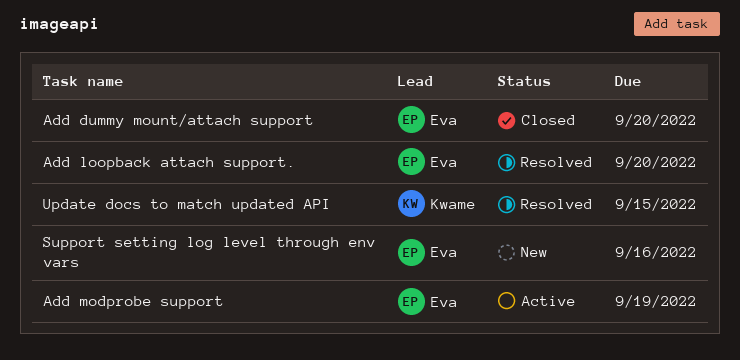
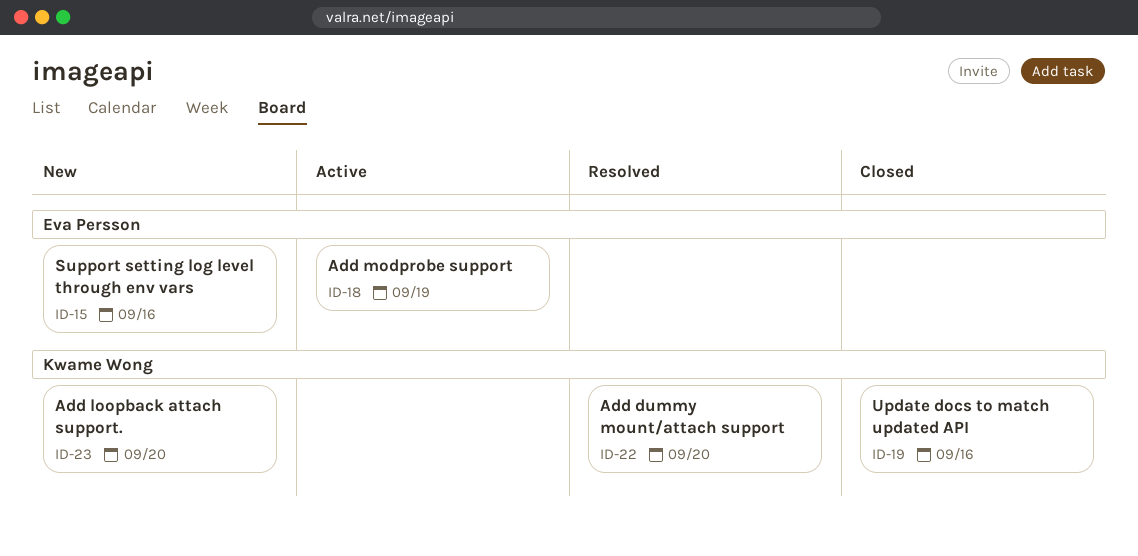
Add dummy mount/attach support, status: Closed -> Resolved
Add dummy mount/attach support, owner: Eva Persson -> Kwame Wong
Add loopback attach support., status: Resolved -> New
Add loopback attach support., owner: Eva Persson -> Kwame Wong
Update docs to match updated API, status: Resolved -> Closed
Update docs to match updated API, due: Sep 15 -> Sep 16

